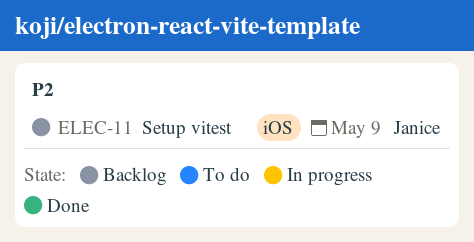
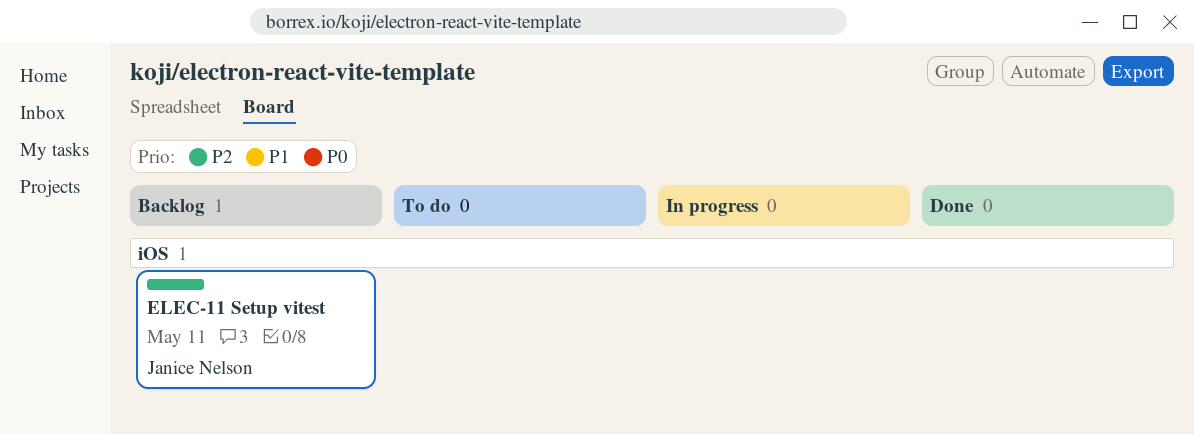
ELEC-11, due: May 9 -> May 11

